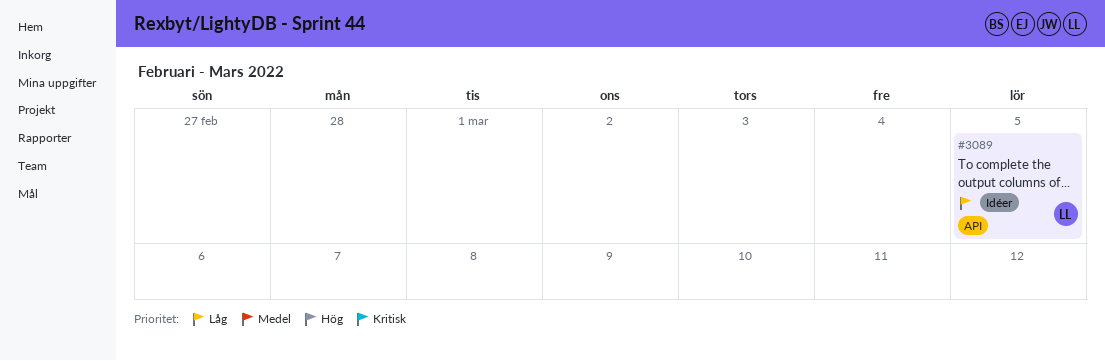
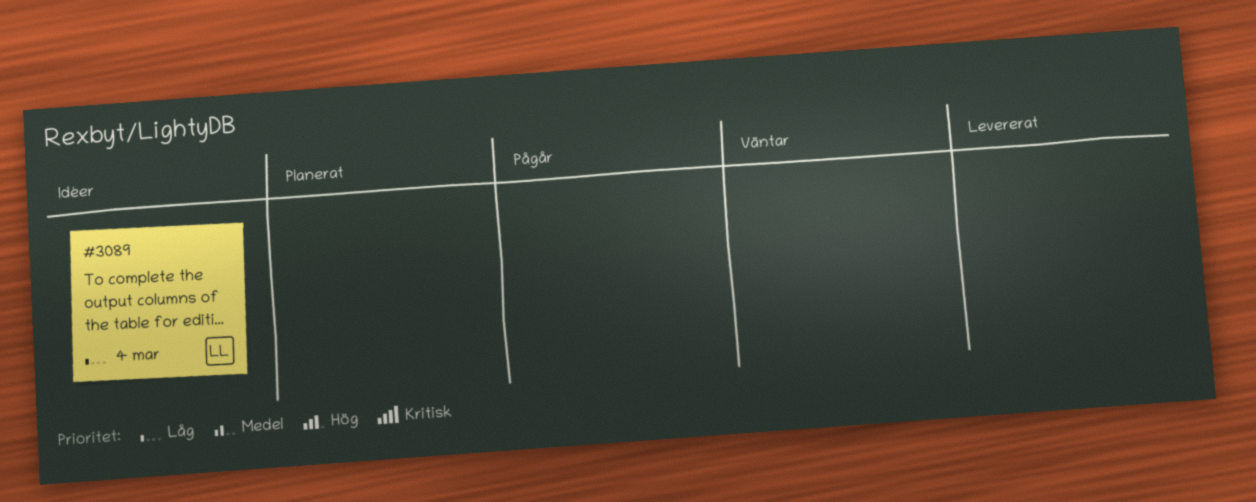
#3089, due: Mar 5 -> Mar 4

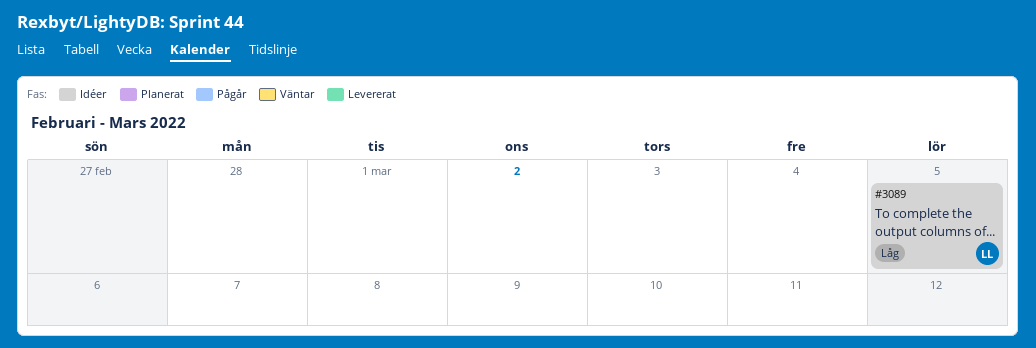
#3089, due: Mar 4 -> Mar 5

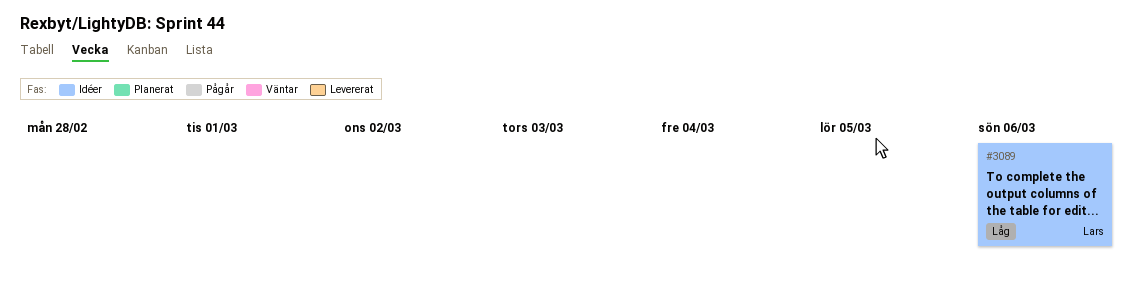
#3089, due: Mar 5 -> Mar 6

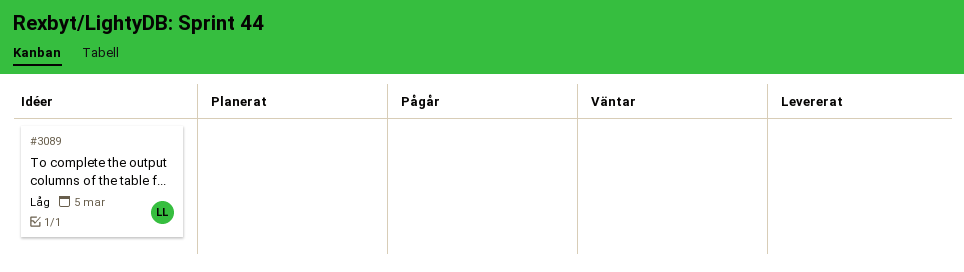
#3089, due: Mar 6 -> Mar 5

